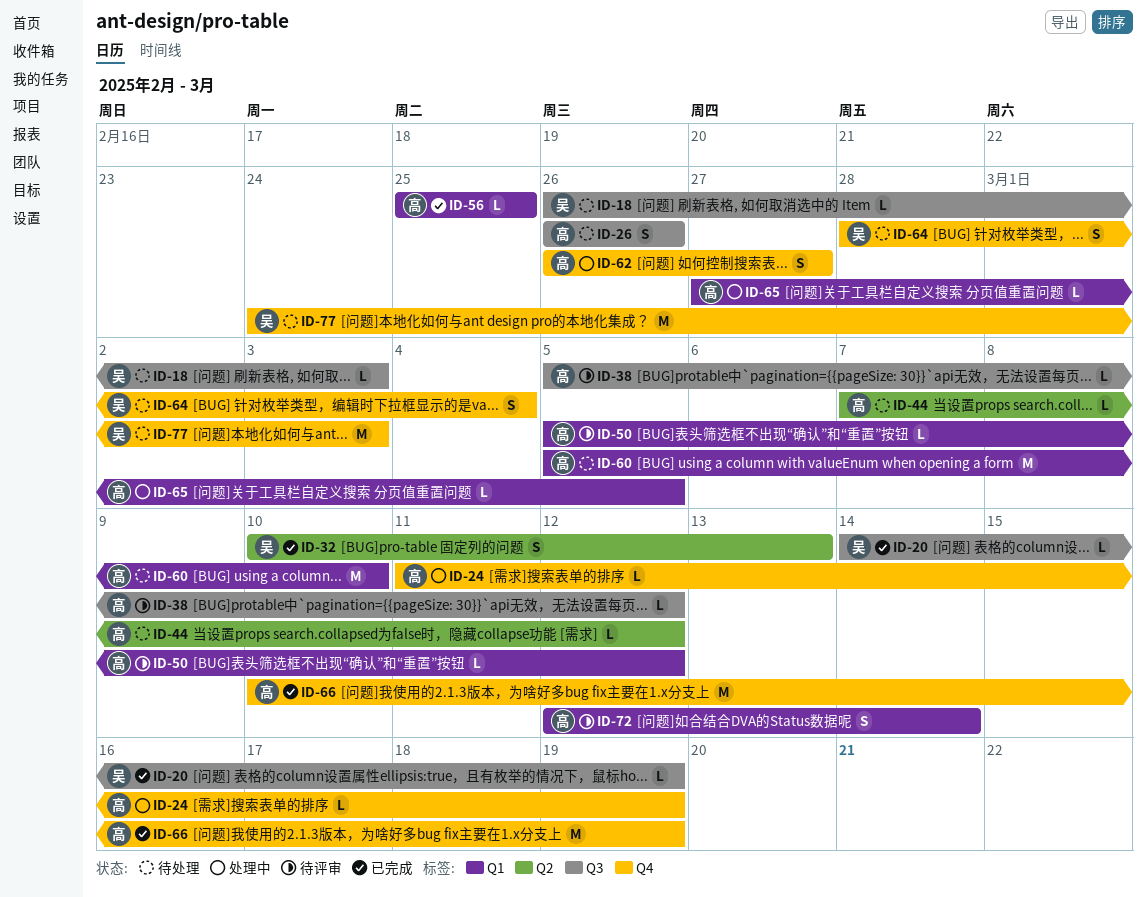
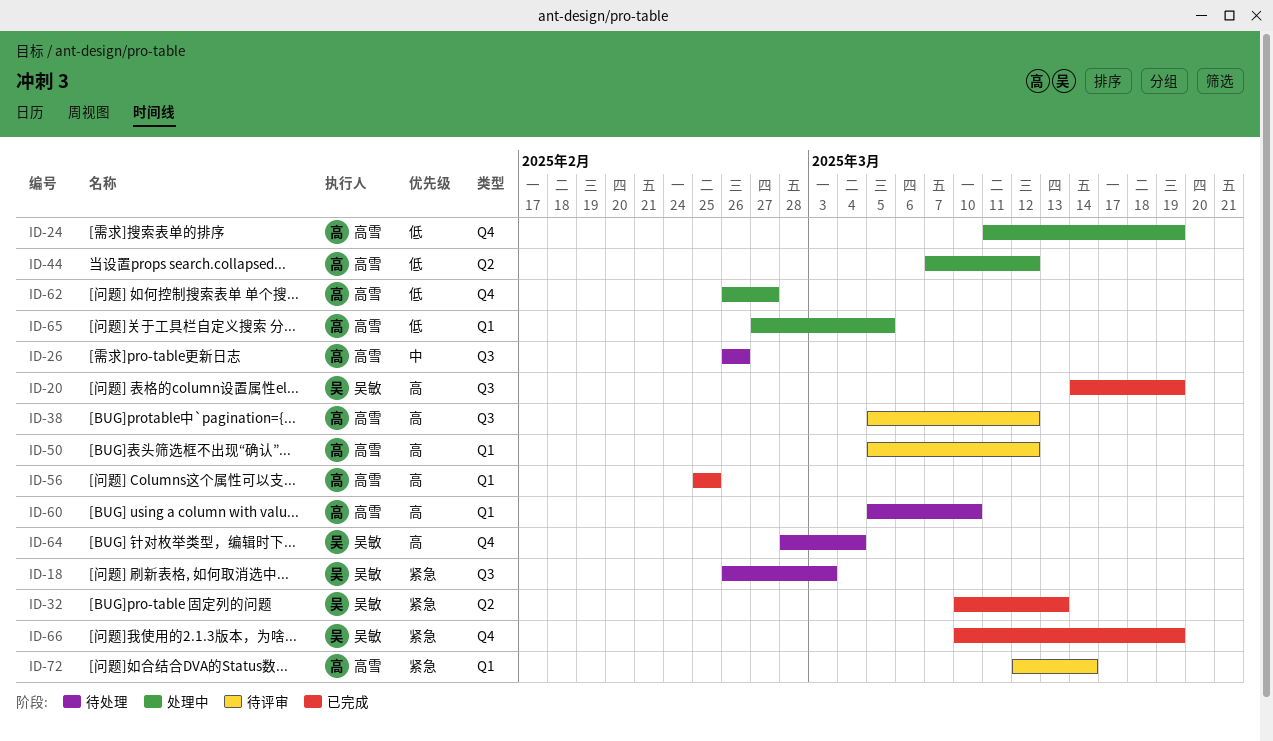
ID-44, status: 待处理 -> 处理中
ID-66, owner: 高雪 -> 吴敏
ID-77: present -> none

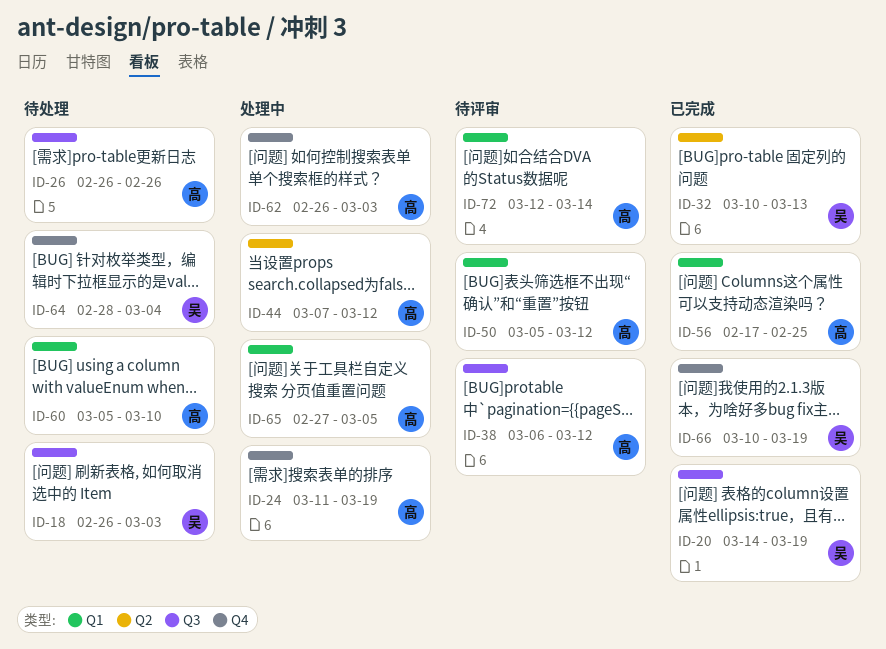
ID-38, start: Mar 5 -> Mar 6
ID-56, start: Feb 25 -> Feb 17
ID-62, due: Feb 27 -> Mar 3

